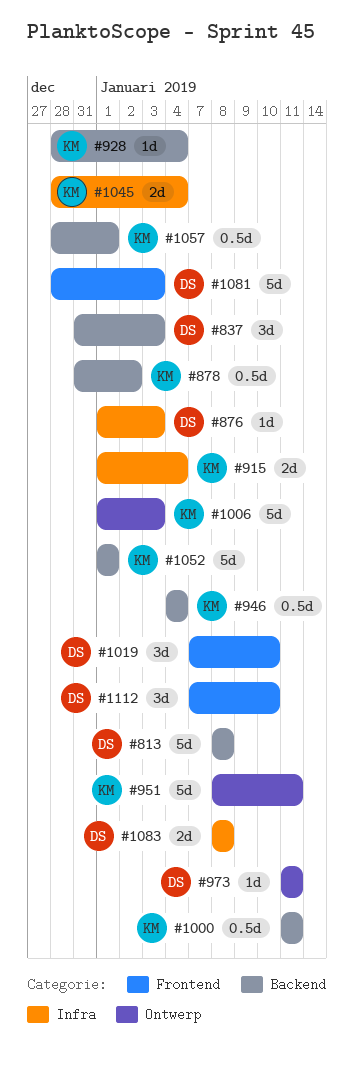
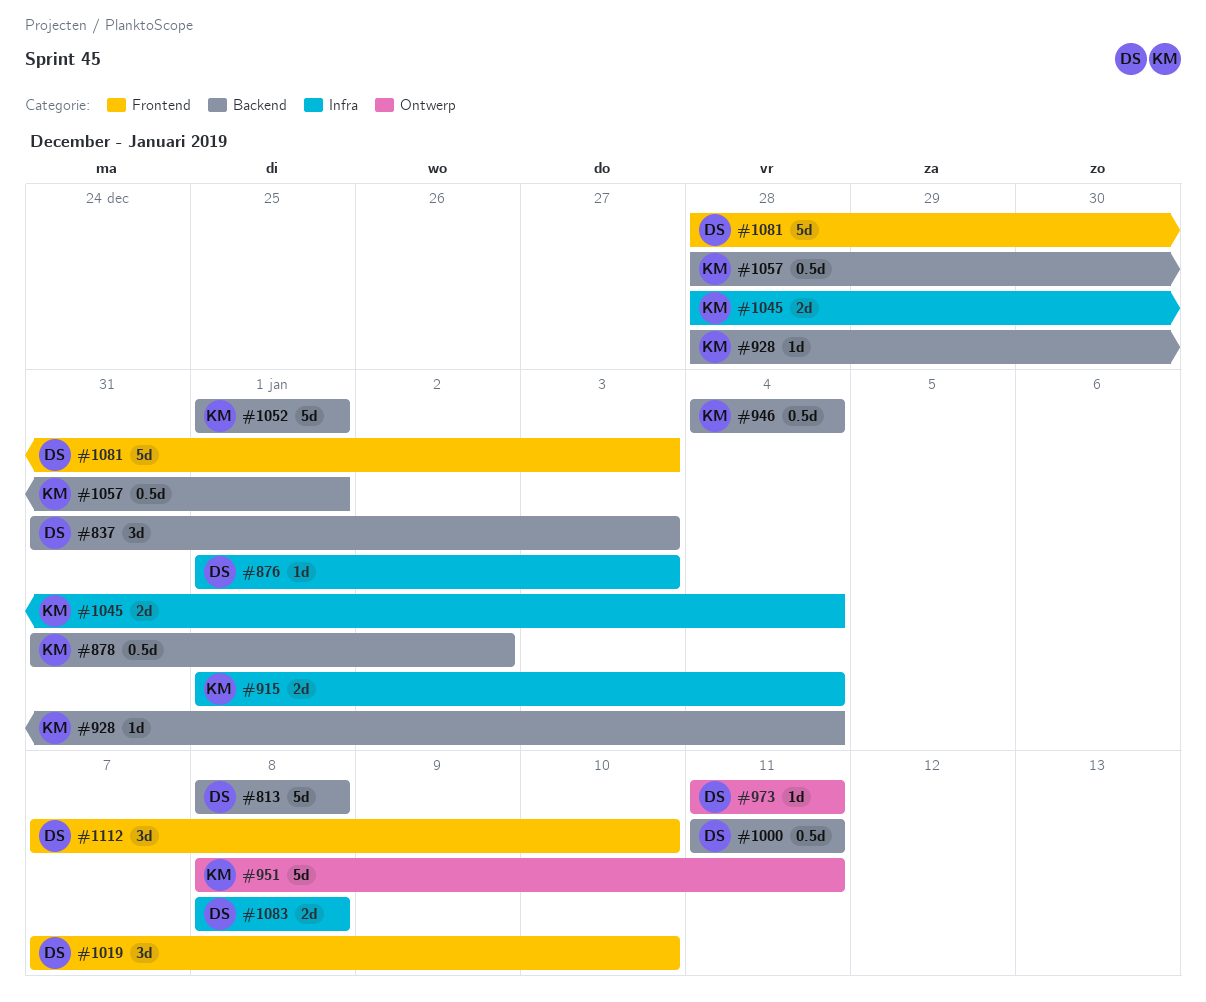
#1000, owner: KM -> DS
#1006: present -> none

